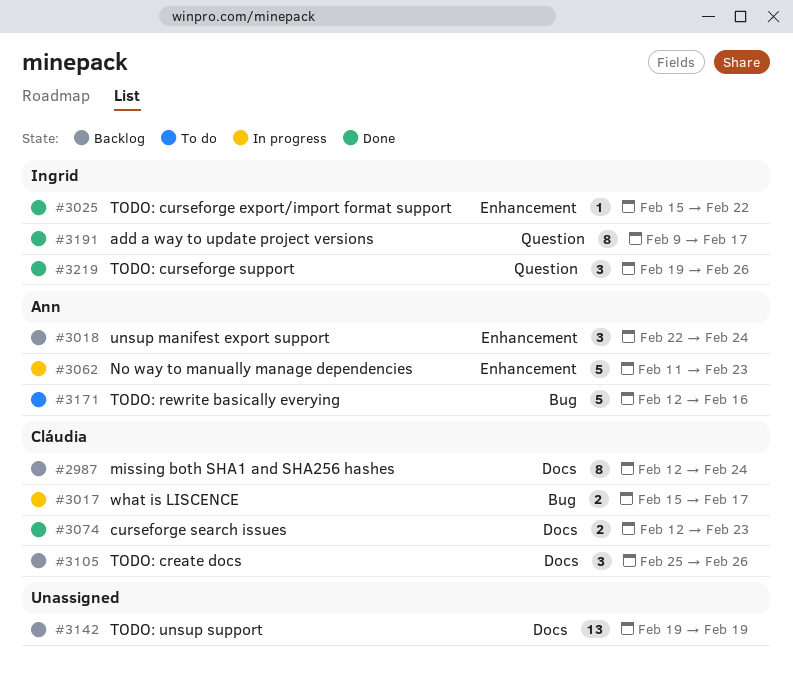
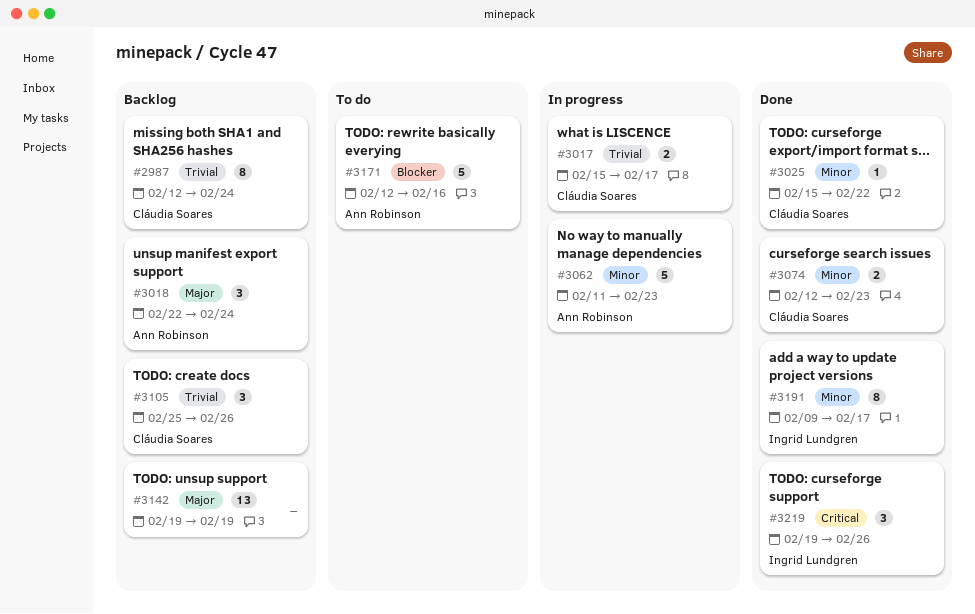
#3025, owner: Ingrid Lundgren -> Cláudia Soares

